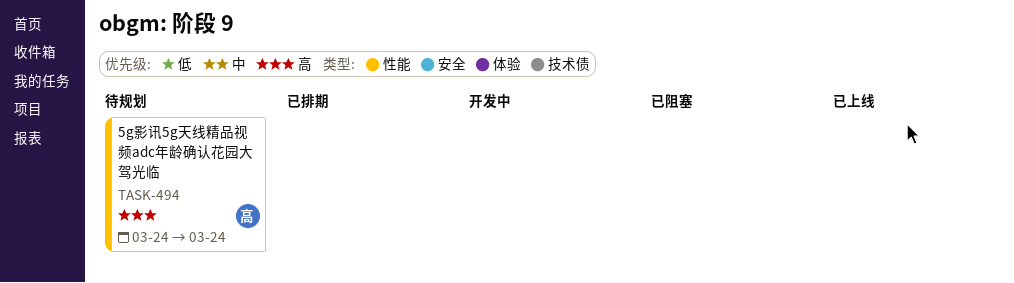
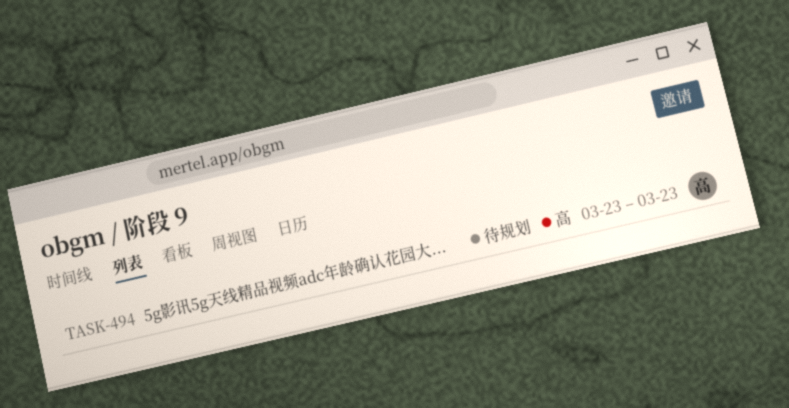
TASK-494, start: Mar 24 -> Mar 23
TASK-494, due: Mar 24 -> Mar 23

